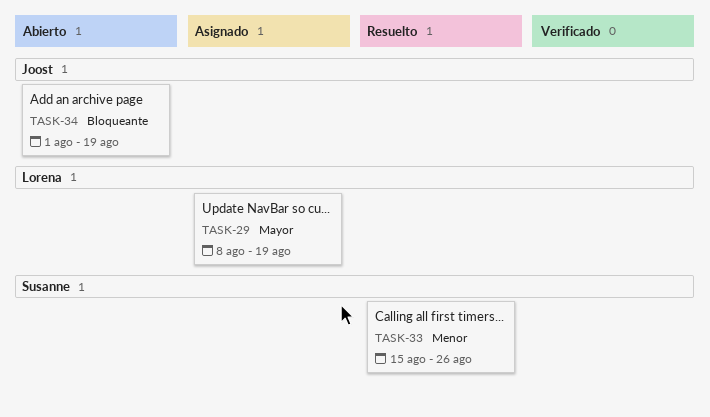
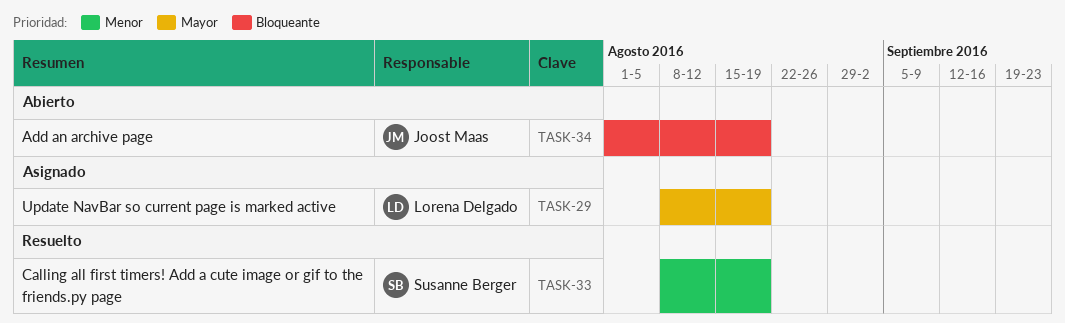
TASK-33, start: Aug 15 -> Aug 8
TASK-33, due: Aug 26 -> Aug 19

